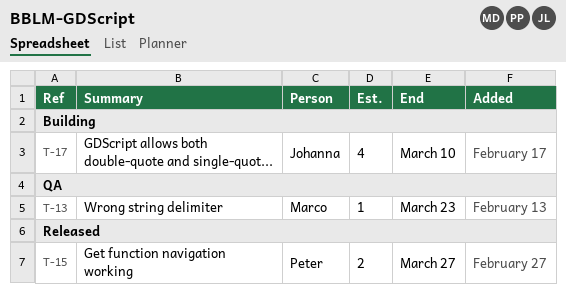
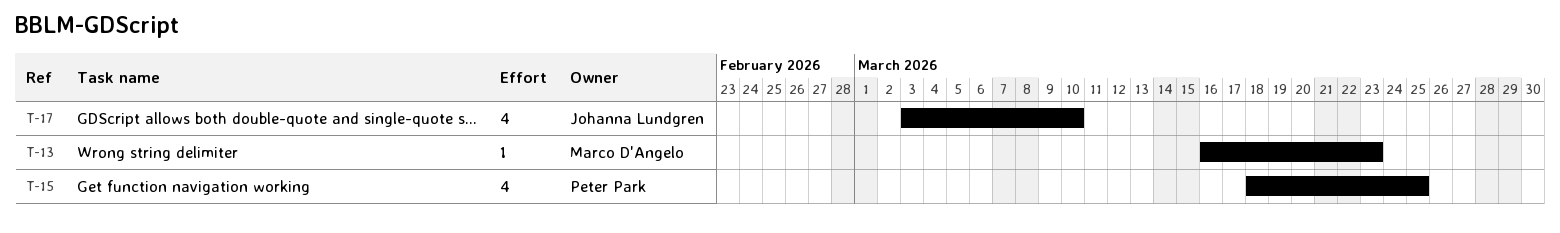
T-15, estimate: 2 -> 4
T-15, due: Mar 27 -> Mar 25

